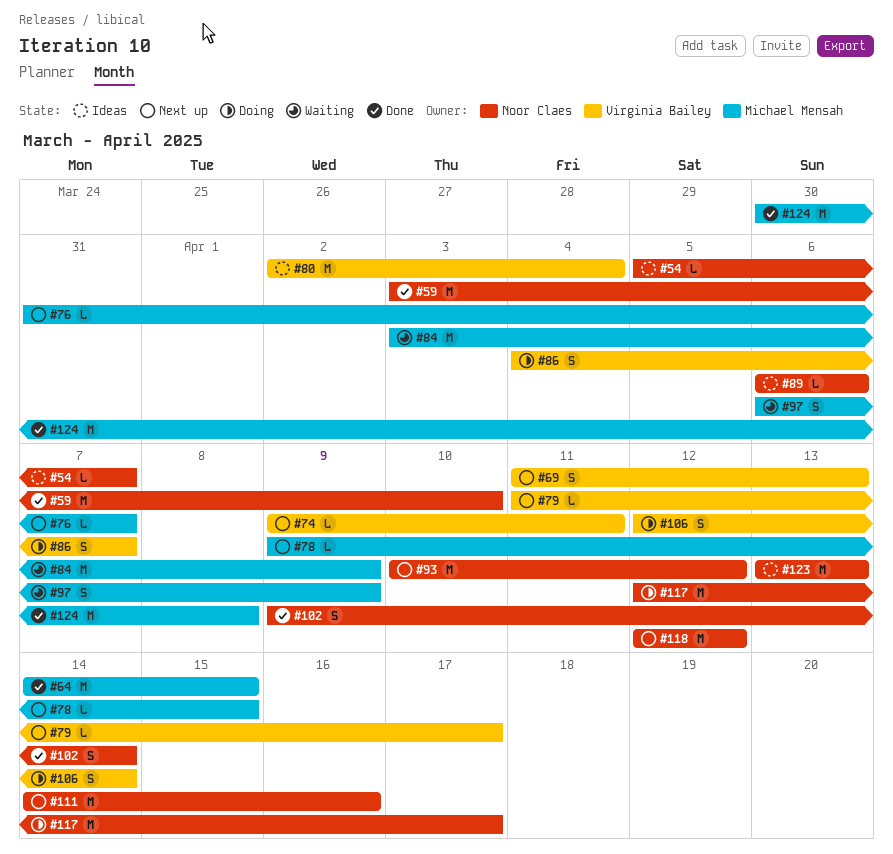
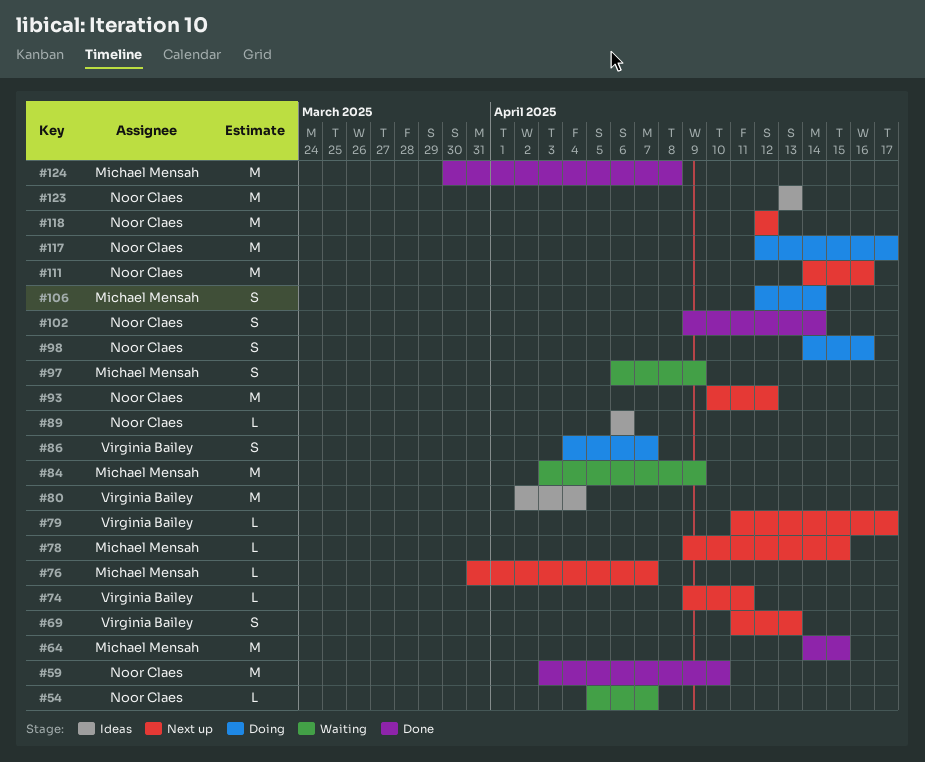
#54, status: Ideas -> Waiting
#98: none -> present
#106, owner: Virginia Bailey -> Michael Mensah

